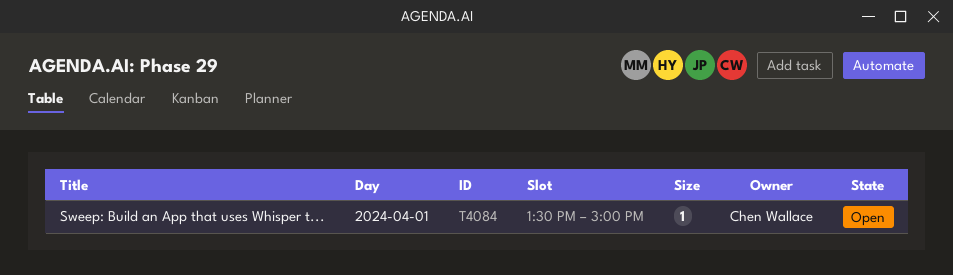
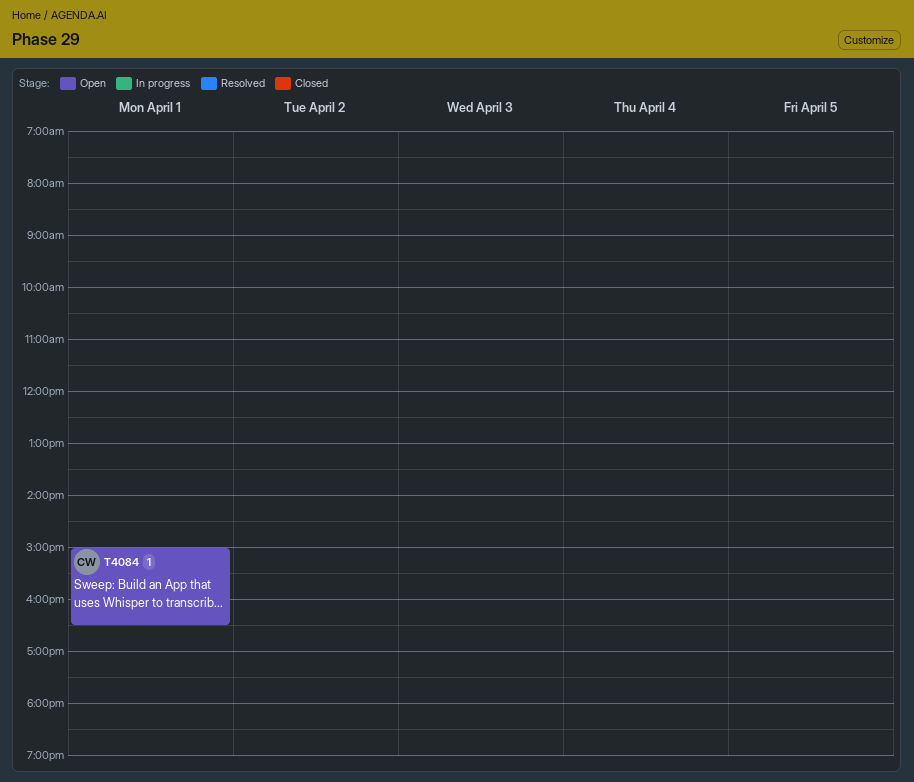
T4084, begins: 13:30 -> 15:00
T4084, ends: 15:00 -> 16:30

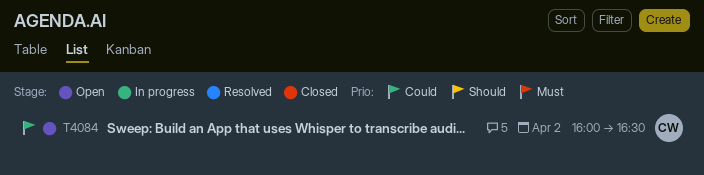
T4084, day: Apr 1 -> Apr 2
T4084, begins: 15:00 -> 16:00

